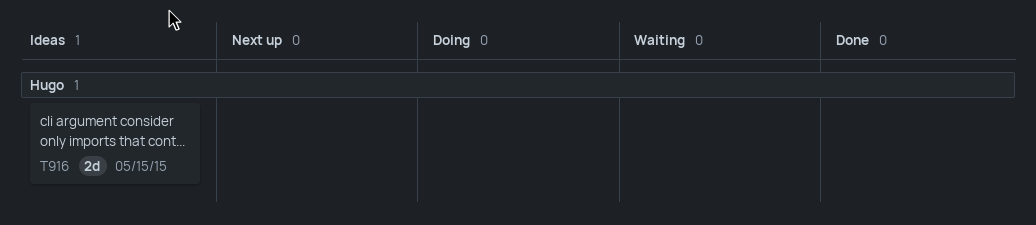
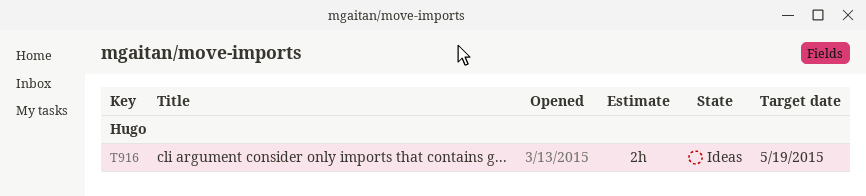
T916, estimate: 2d -> 2h
T916, due: May 15 -> May 19

